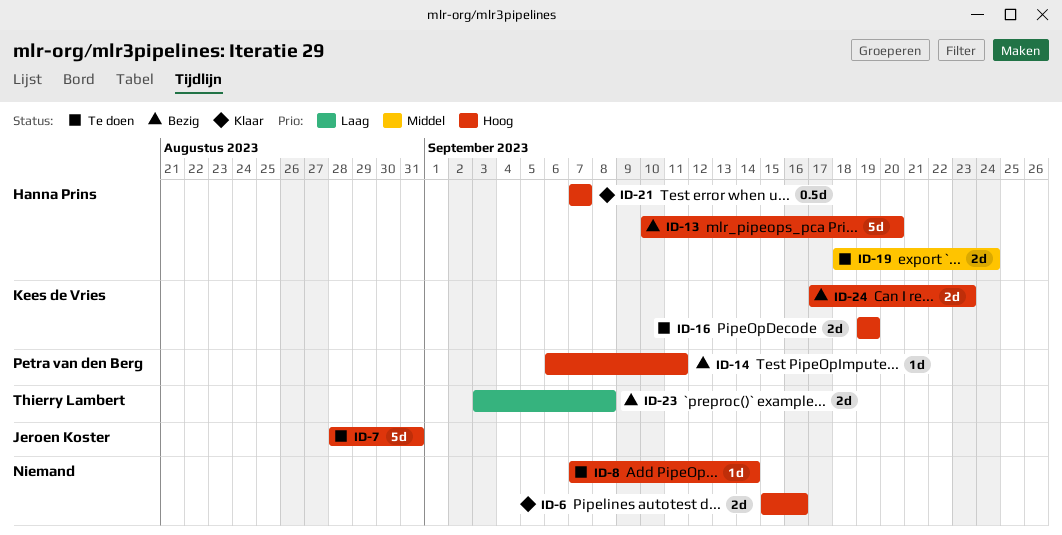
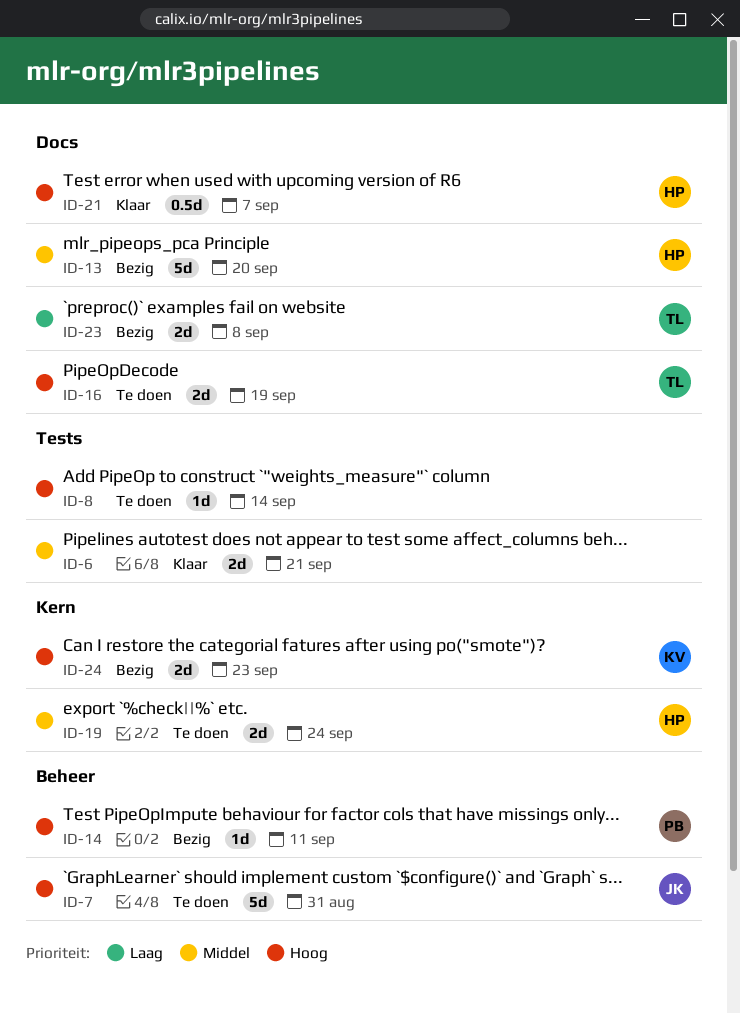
ID-6, priority: Hoog -> Middel
ID-6, due: Sep 16 -> Sep 21
ID-13, priority: Hoog -> Middel
ID-16, owner: Kees de Vries -> Thierry Lambert

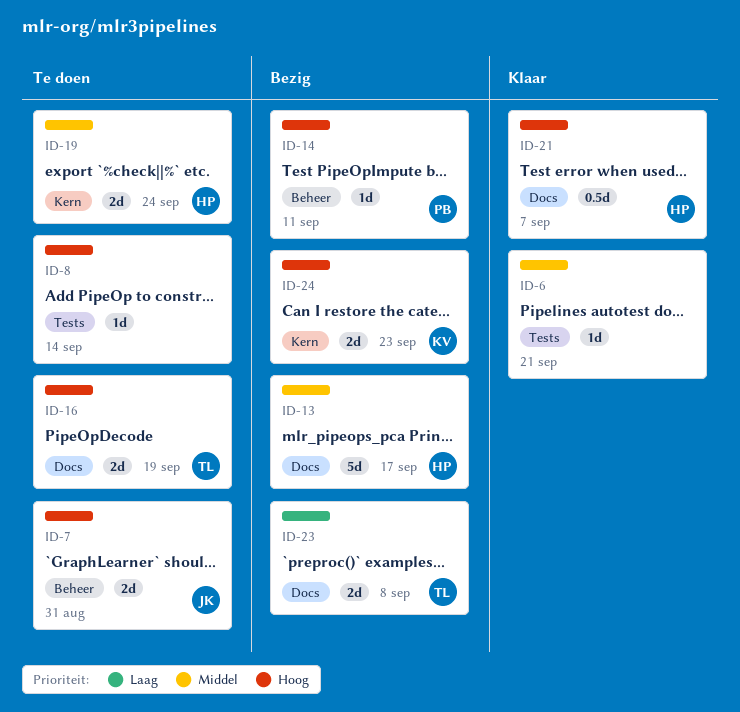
ID-6, estimate: 2d -> 1d
ID-7, estimate: 5d -> 2d
ID-13, due: Sep 20 -> Sep 17

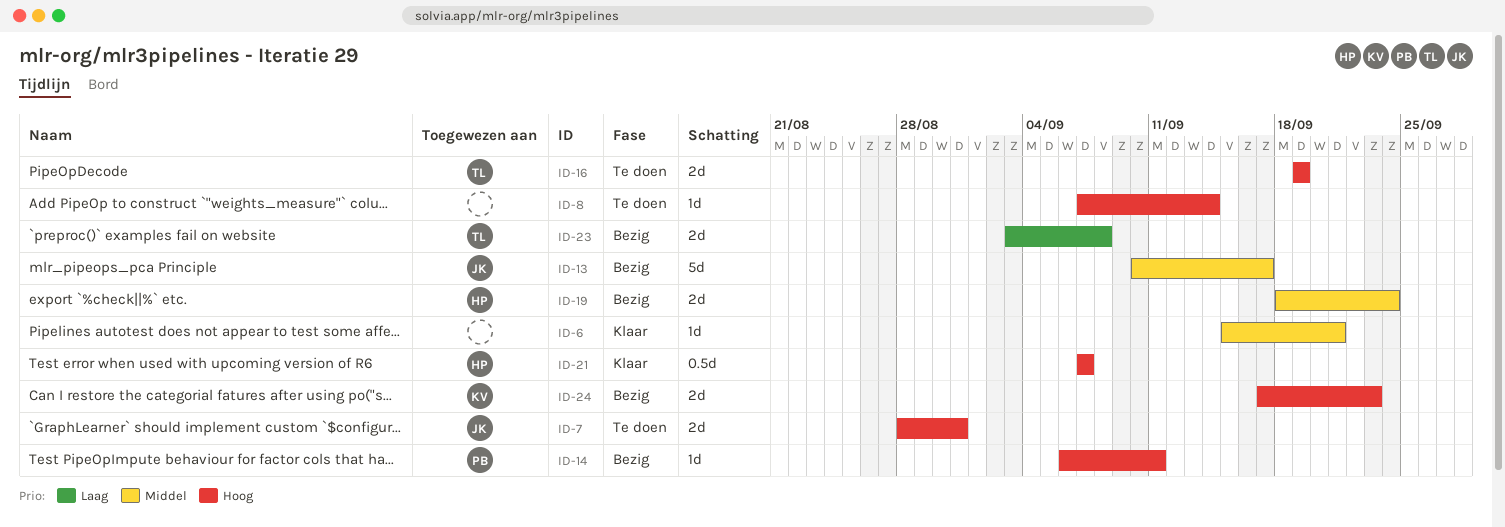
ID-13, owner: HP -> JK
ID-19, status: Te doen -> Bezig

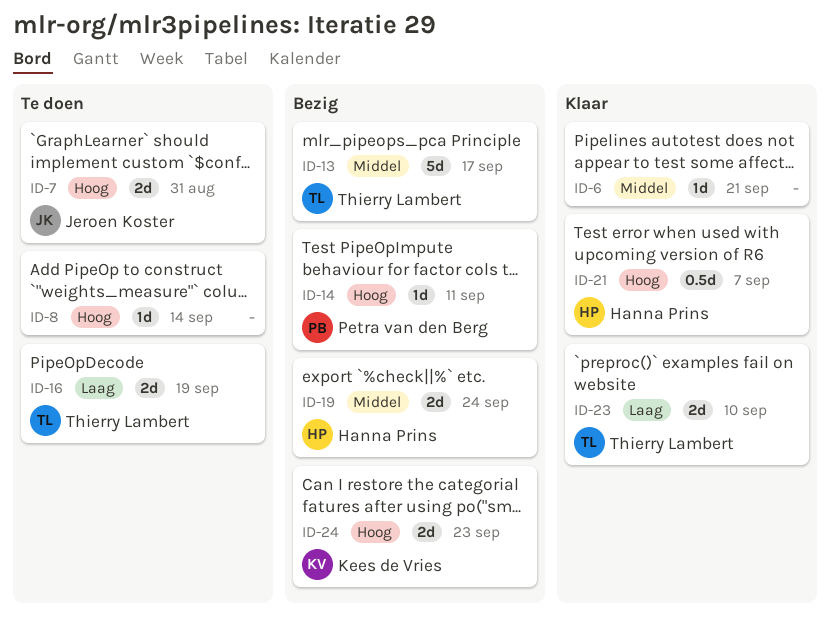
ID-13, owner: Jeroen Koster -> Thierry Lambert
ID-16, priority: Hoog -> Laag
ID-23, status: Bezig -> Klaar
ID-23, due: Sep 8 -> Sep 10

